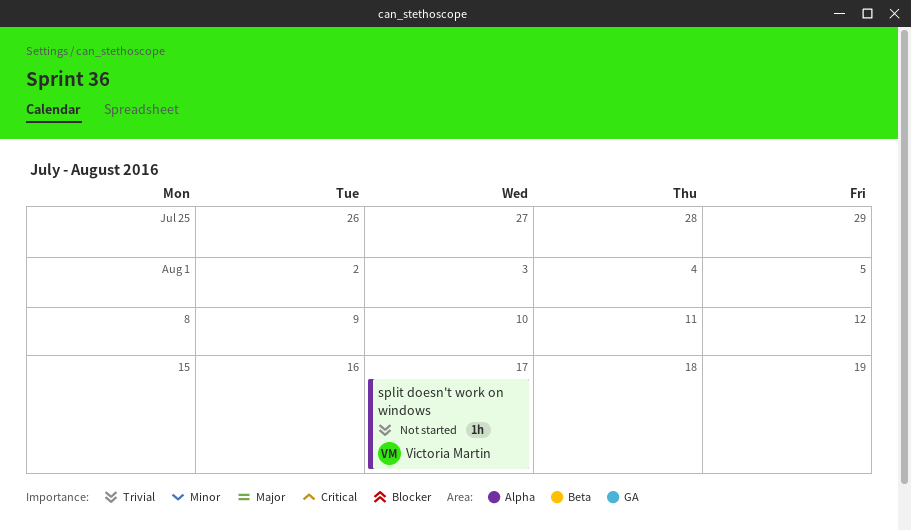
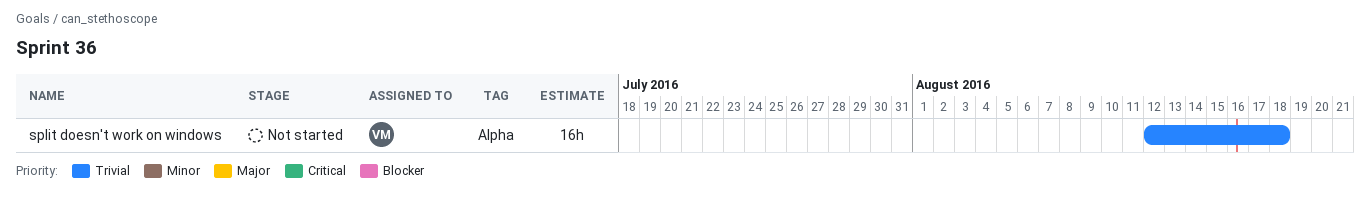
split doesn't work on windows, estimate: 1h -> 16h
split doesn't work on windows, due: Aug 17 -> Aug 18

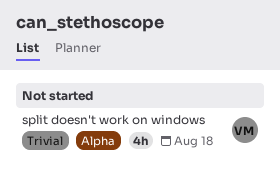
split doesn't work on windows, estimate: 16h -> 4h

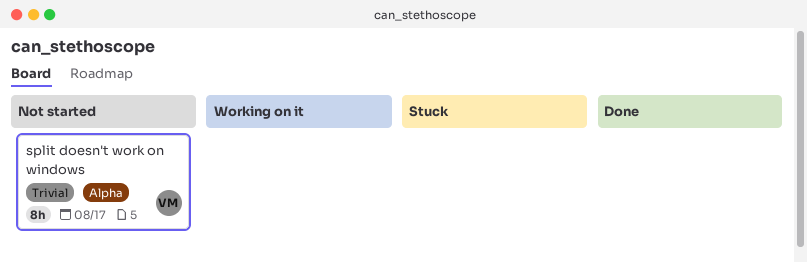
split doesn't work on windows, estimate: 4h -> 8h
split doesn't work on windows, due: Aug 18 -> Aug 17

